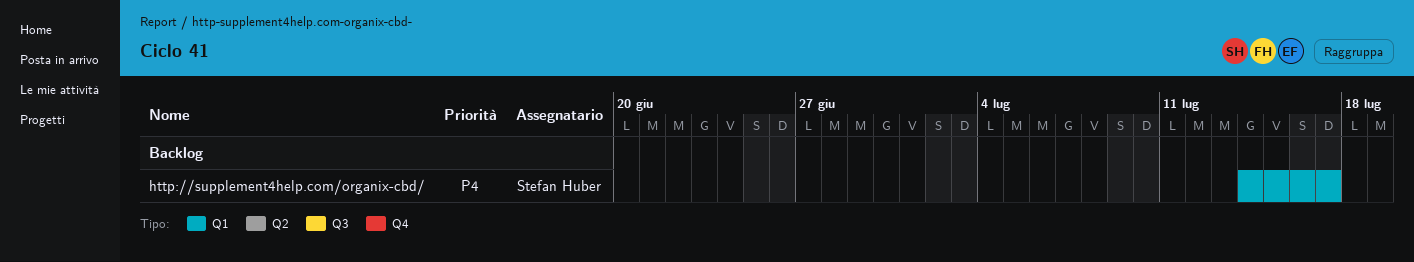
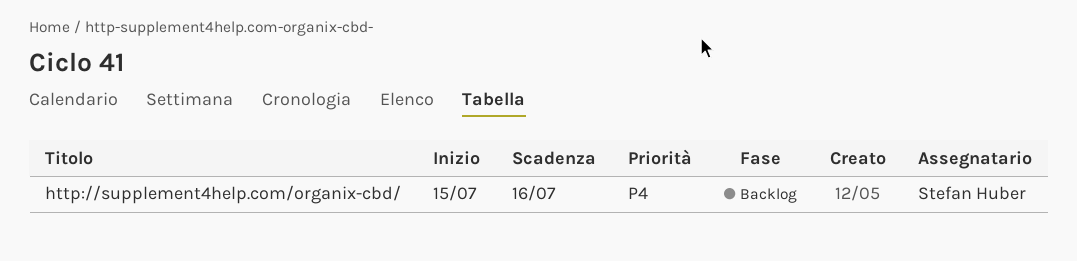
http://supplement4help.com/organix-cbd/, start: Jul 14 -> Jul 15
http://supplement4help.com/organix-cbd/, due: Jul 17 -> Jul 16

